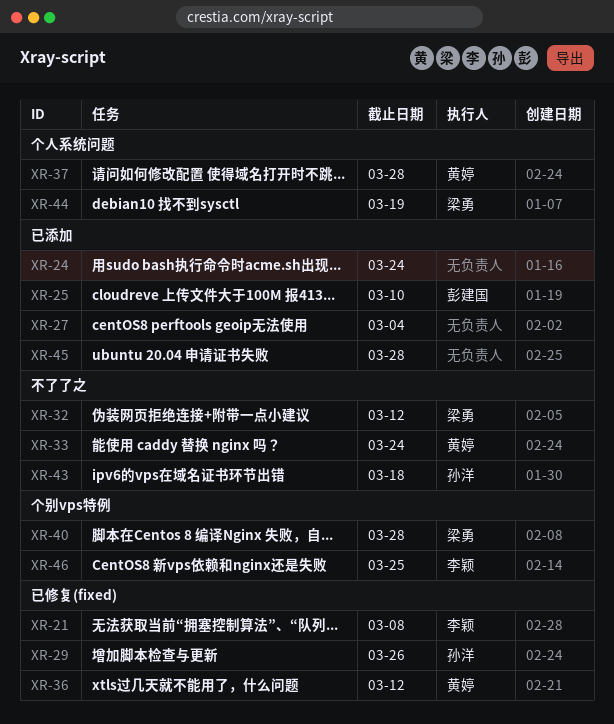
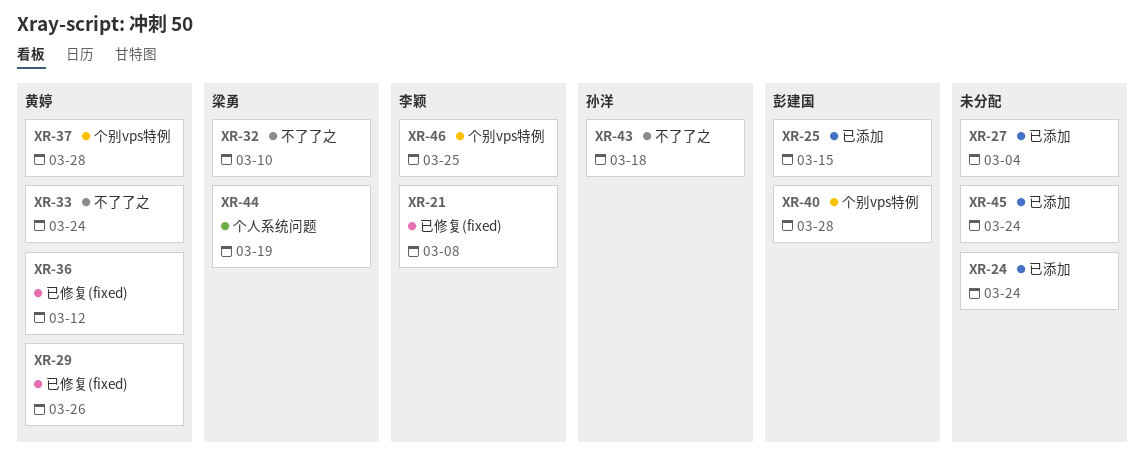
XR-25, due: Mar 10 -> Mar 15
XR-29, owner: 孙洋 -> 黄婷
XR-32, due: Mar 12 -> Mar 10
XR-37, label: 个人系统问题 -> 个别vps特例
XR-40, owner: 梁勇 -> 彭建国
XR-45, due: Mar 28 -> Mar 24

